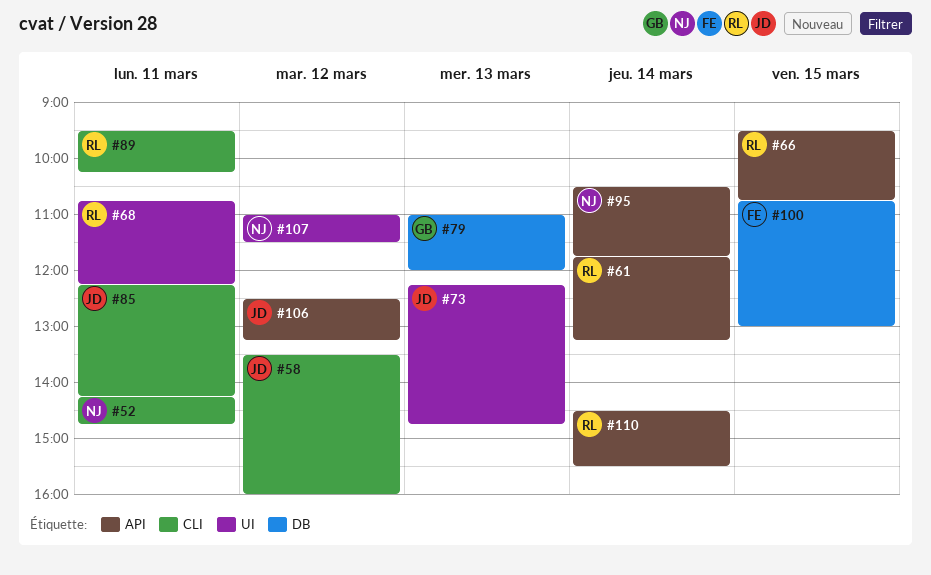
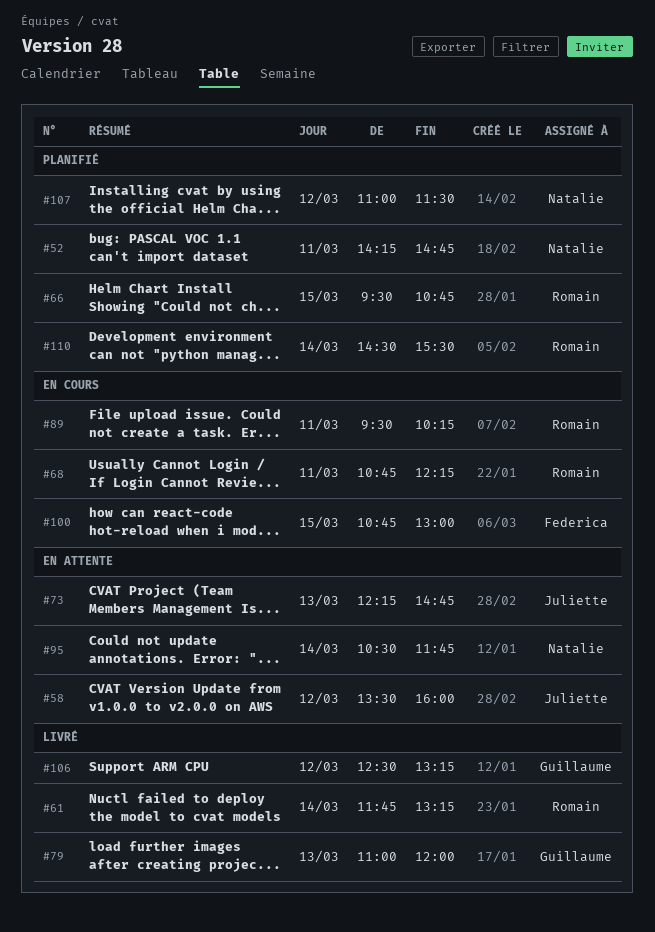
#85: present -> none
#106, owner: Juliette -> Guillaume

